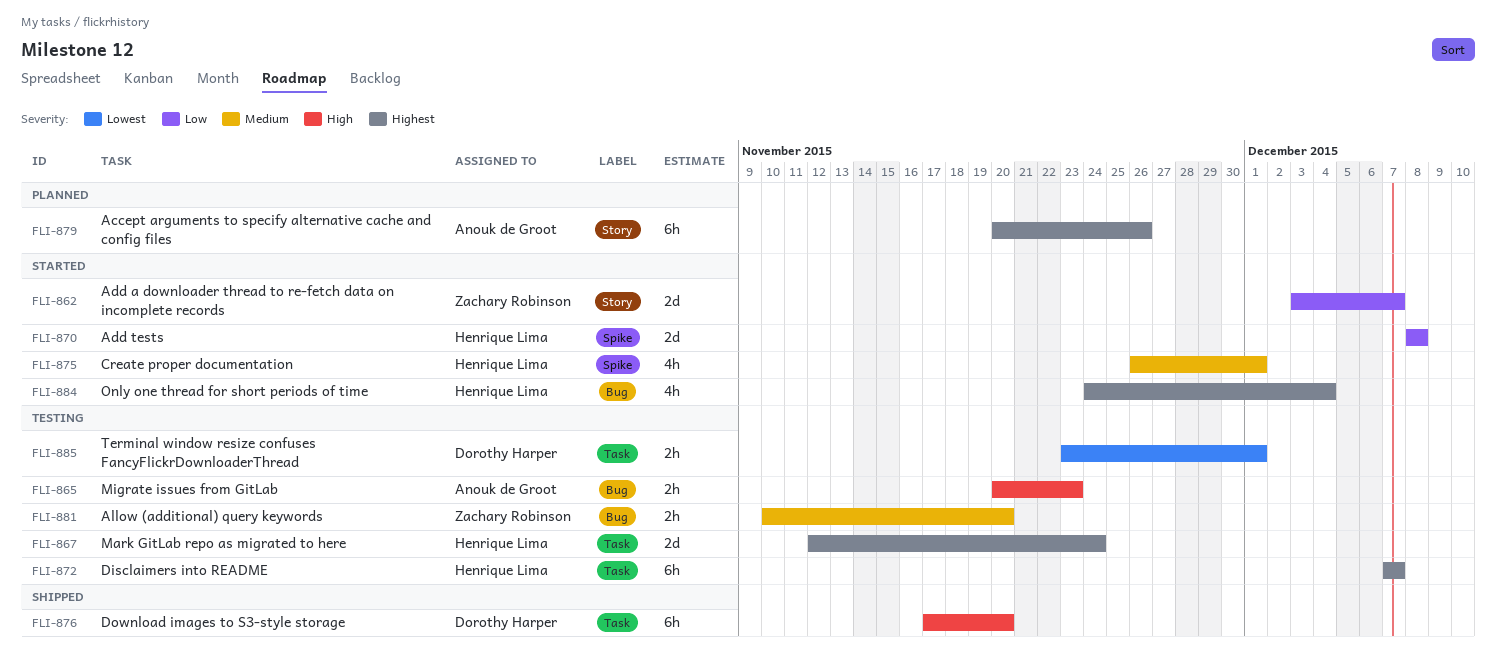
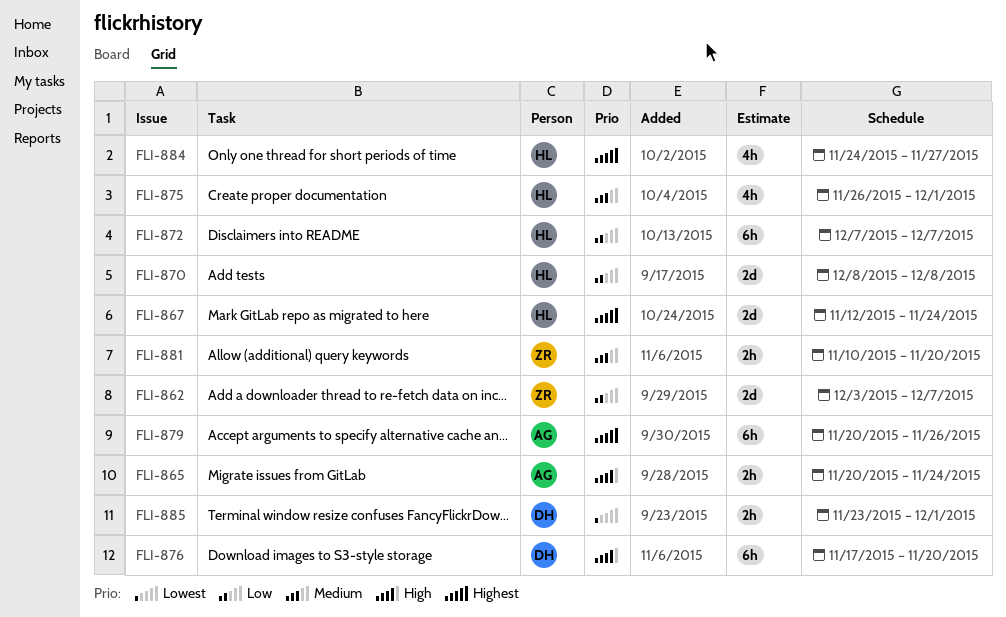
FLI-865, due: Nov 23 -> Nov 24
FLI-872, priority: Highest -> Low
FLI-884, due: Dec 4 -> Nov 27

